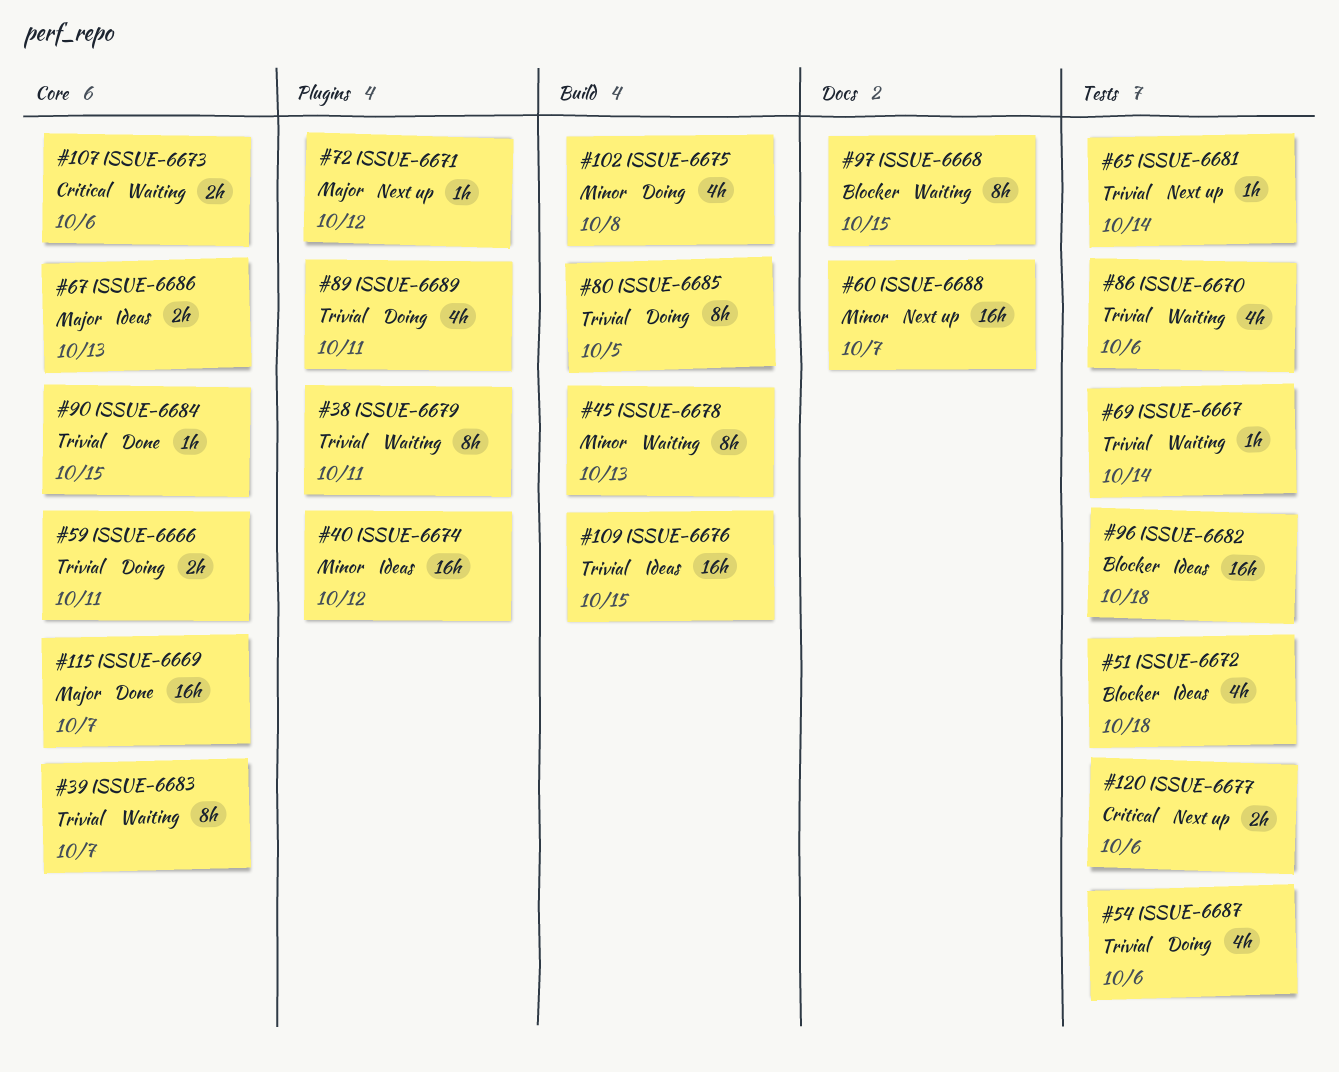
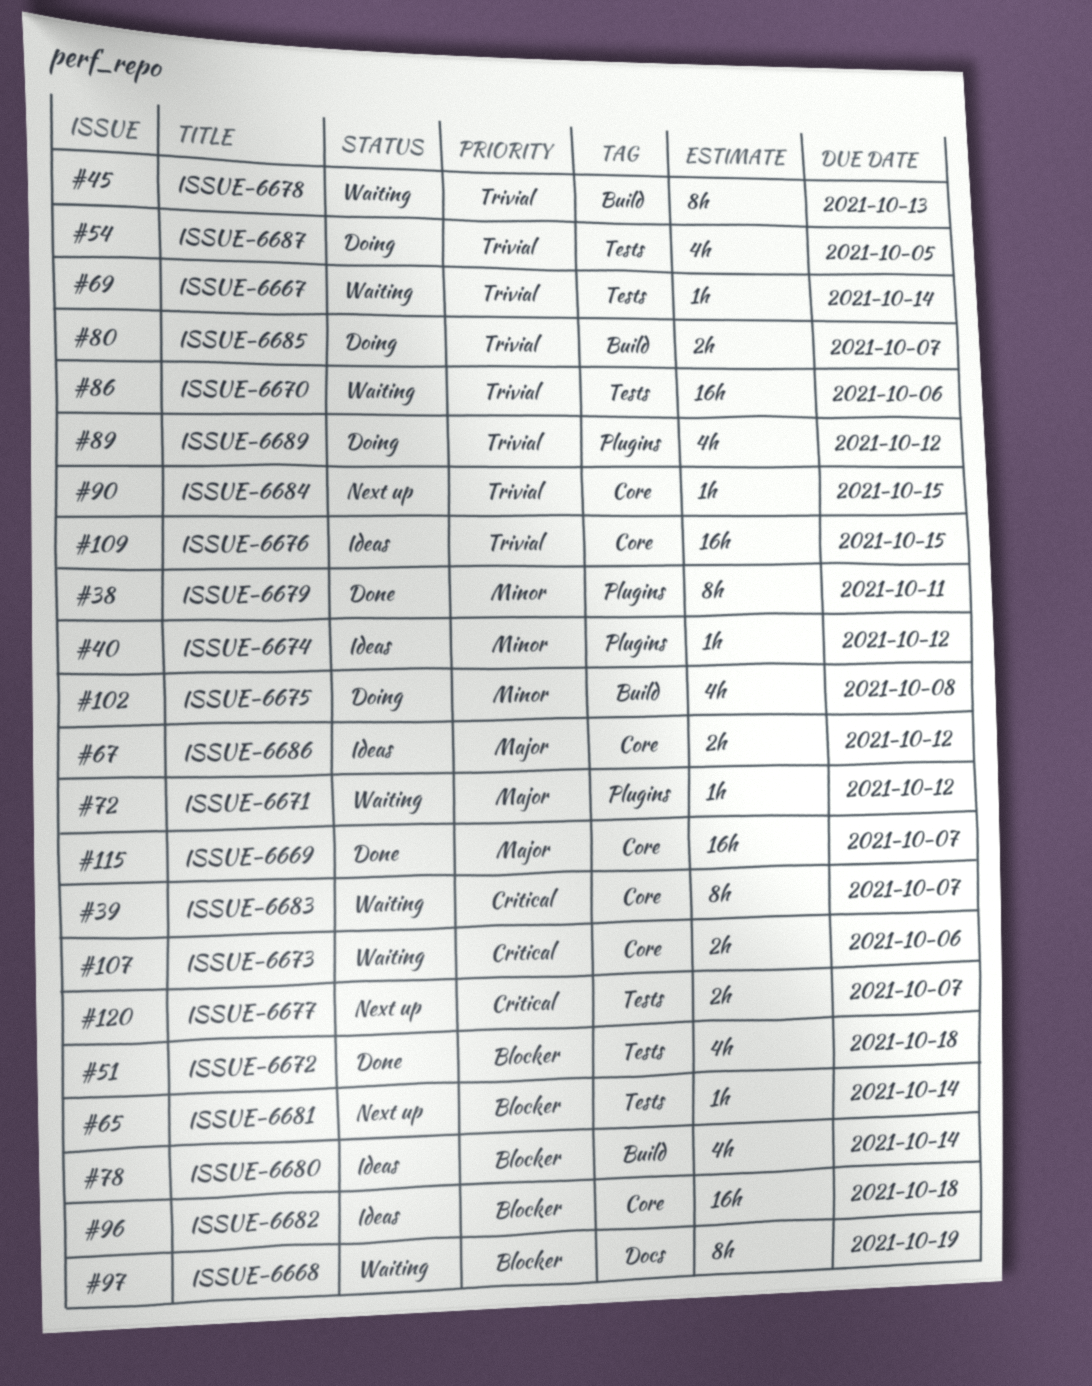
#38, status: Waiting -> Done
#38, priority: Trivial -> Minor
#39, priority: Trivial -> Critical
#40, estimate: 16h -> 1h
#45, priority: Minor -> Trivial
#51, status: Ideas -> Done
#54, due: Oct 6 -> Oct 5
#59: present -> none
#60: present -> none
#65, priority: Trivial -> Blocker
#67, due: Oct 13 -> Oct 12
#72, status: Next up -> Waiting
#78: none -> present
#80, estimate: 8h -> 2h
#80, due: Oct 5 -> Oct 7
#86, estimate: 4h -> 16h
#89, due: Oct 11 -> Oct 12
#90, status: Done -> Next up
#96, label: Tests -> Core
#97, due: Oct 15 -> Oct 19
#109, label: Build -> Core
#120, due: Oct 6 -> Oct 7

